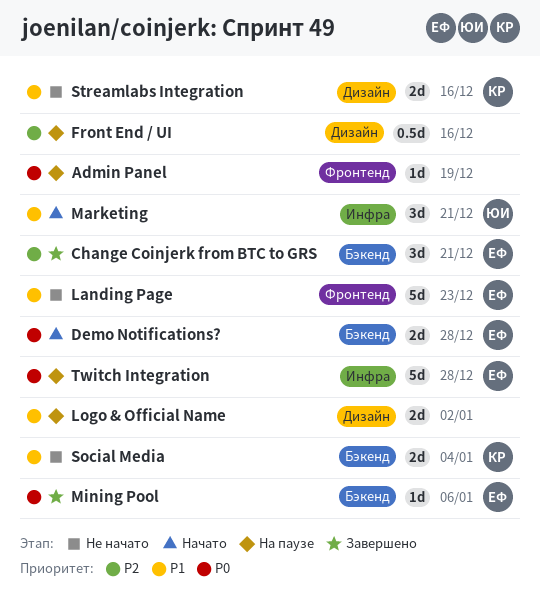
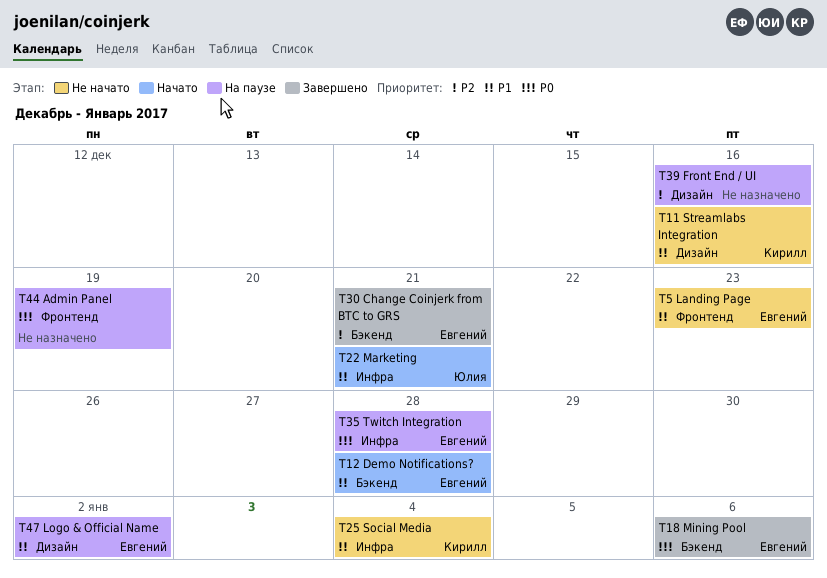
Demo Notifications?, priority: P0 -> P1
Logo & Official Name, owner: none -> Евгений
Social Media, label: Бэкенд -> Инфра

